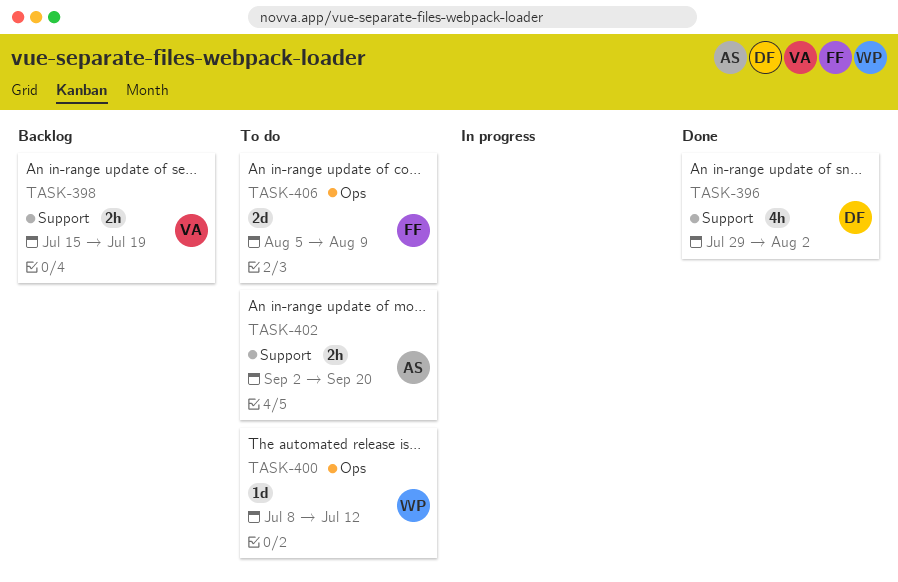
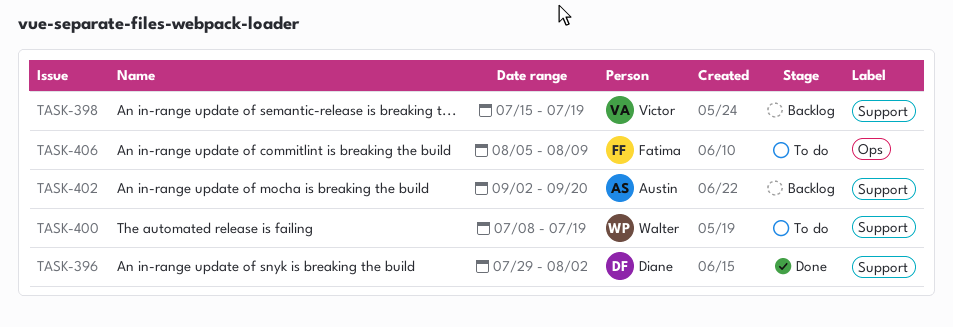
TASK-400, label: Ops -> Support
TASK-400, due: Jul 12 -> Jul 19
TASK-402, status: To do -> Backlog

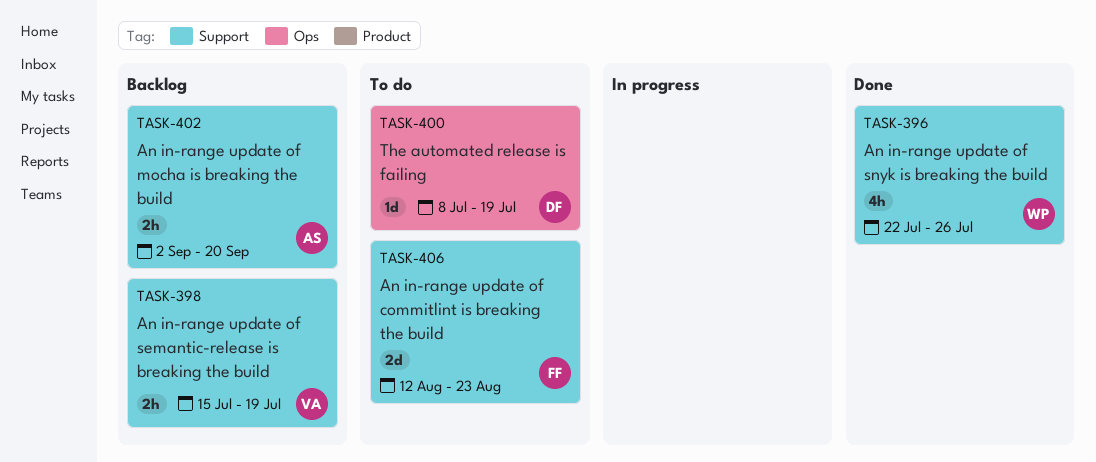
TASK-396, owner: Diane -> Walter
TASK-396, start: Jul 29 -> Jul 22
TASK-396, due: Aug 2 -> Jul 26
TASK-400, owner: Walter -> Diane
TASK-400, label: Support -> Ops
TASK-406, label: Ops -> Support
TASK-406, start: Aug 5 -> Aug 12
TASK-406, due: Aug 9 -> Aug 23

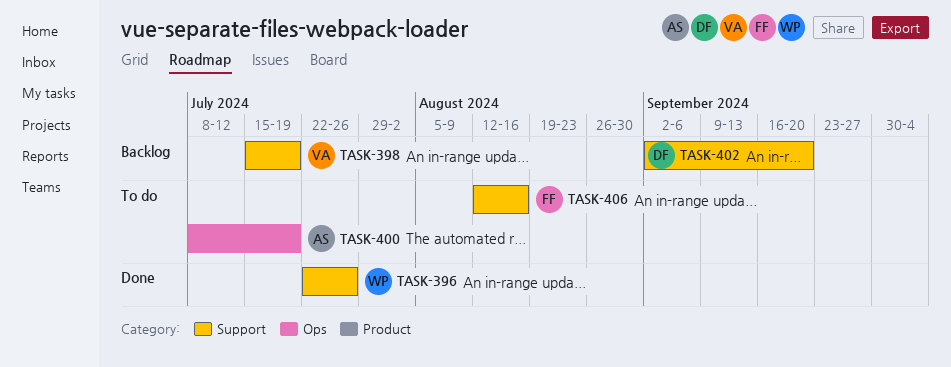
TASK-400, owner: DF -> AS
TASK-402, owner: AS -> DF
TASK-406, due: Aug 23 -> Aug 16

